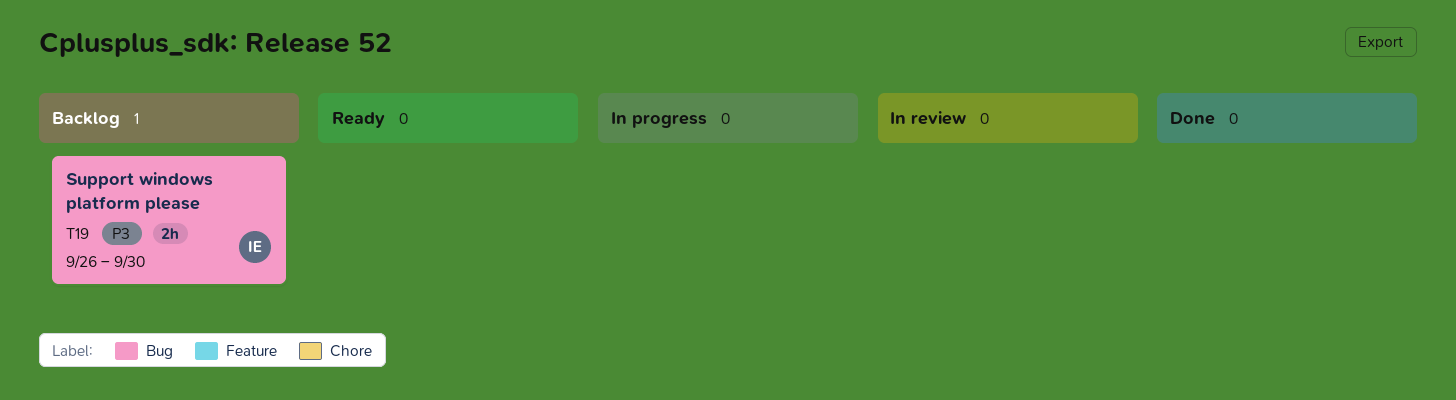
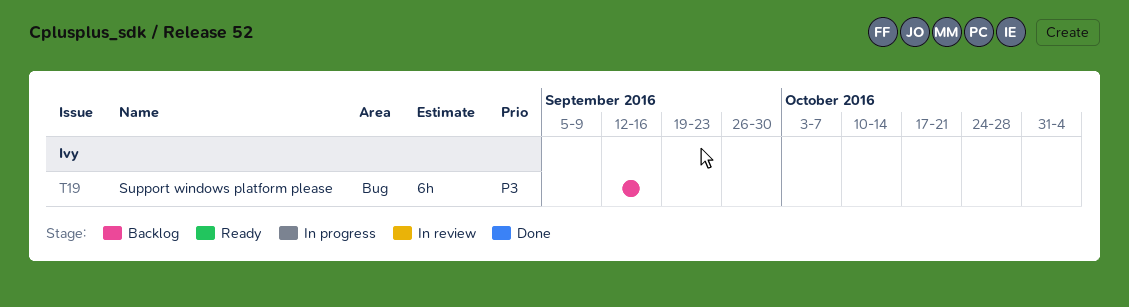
T19, estimate: 2h -> 6h
T19, start: Sep 26 -> Sep 12
T19, due: Sep 30 -> Sep 16

